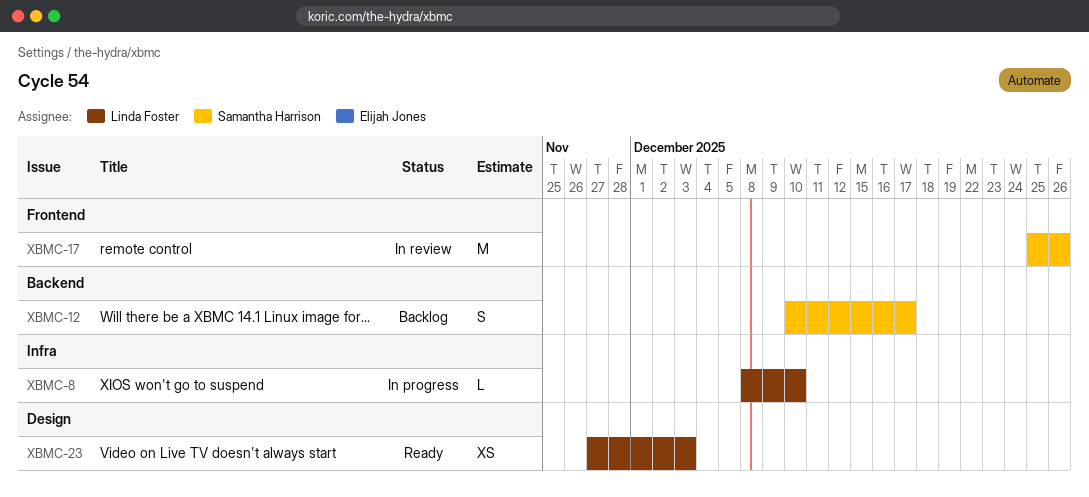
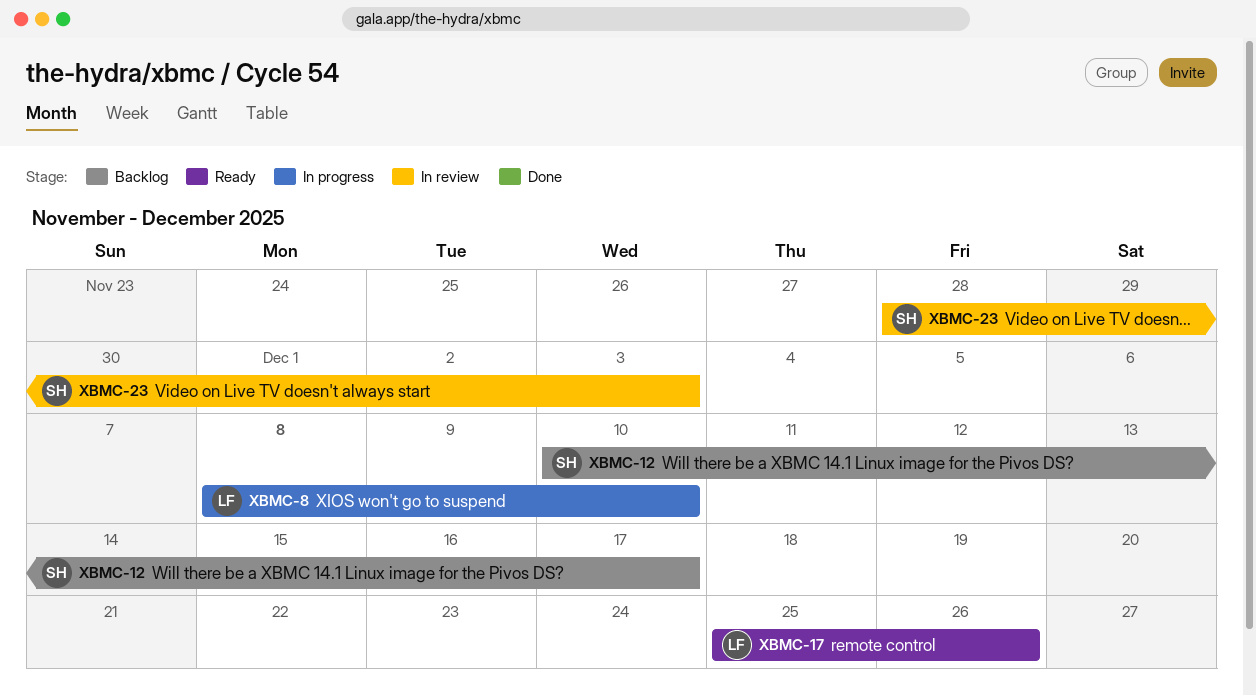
XBMC-17, status: In review -> Ready
XBMC-17, owner: Samantha Harrison -> Linda Foster
XBMC-23, status: Ready -> In review
XBMC-23, owner: Linda Foster -> Samantha Harrison
XBMC-23, start: Nov 27 -> Nov 28

